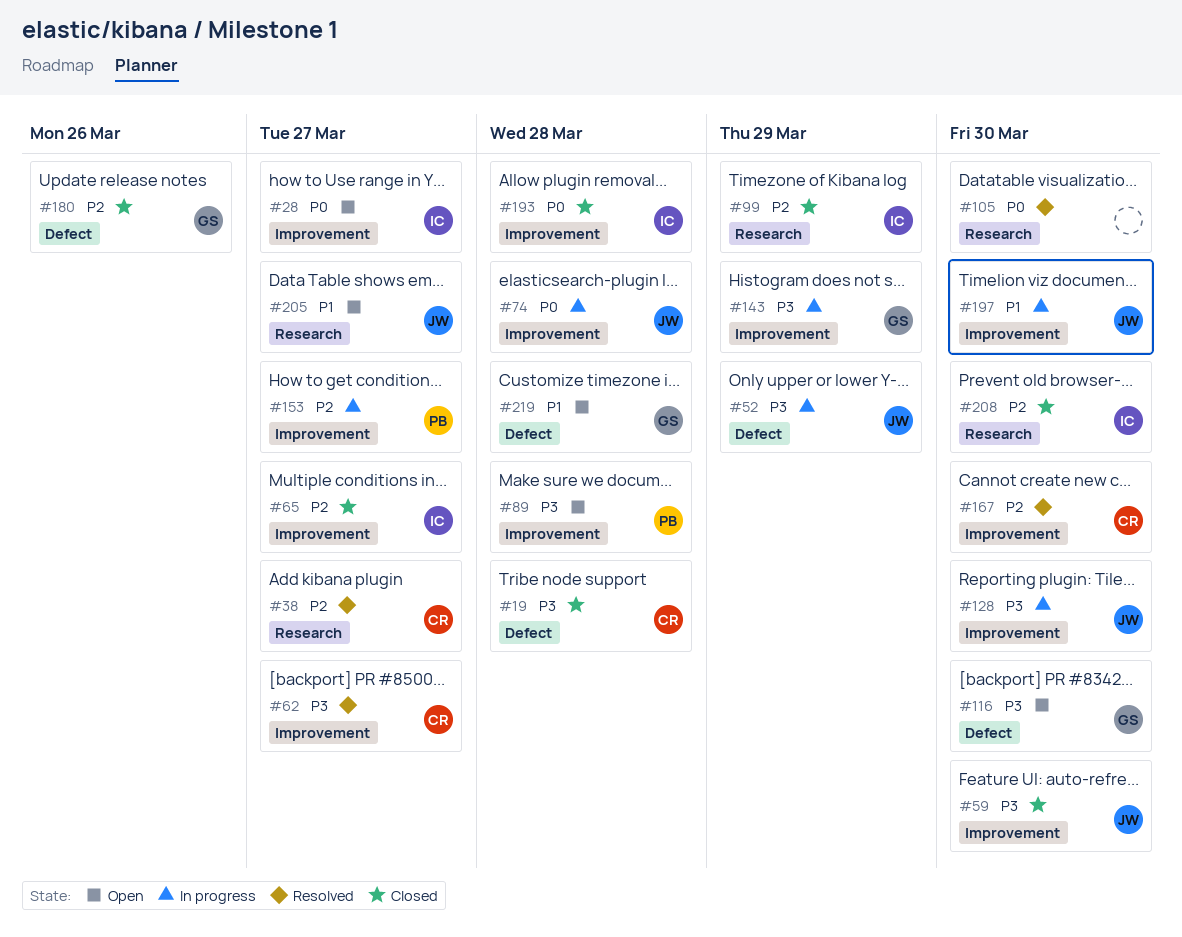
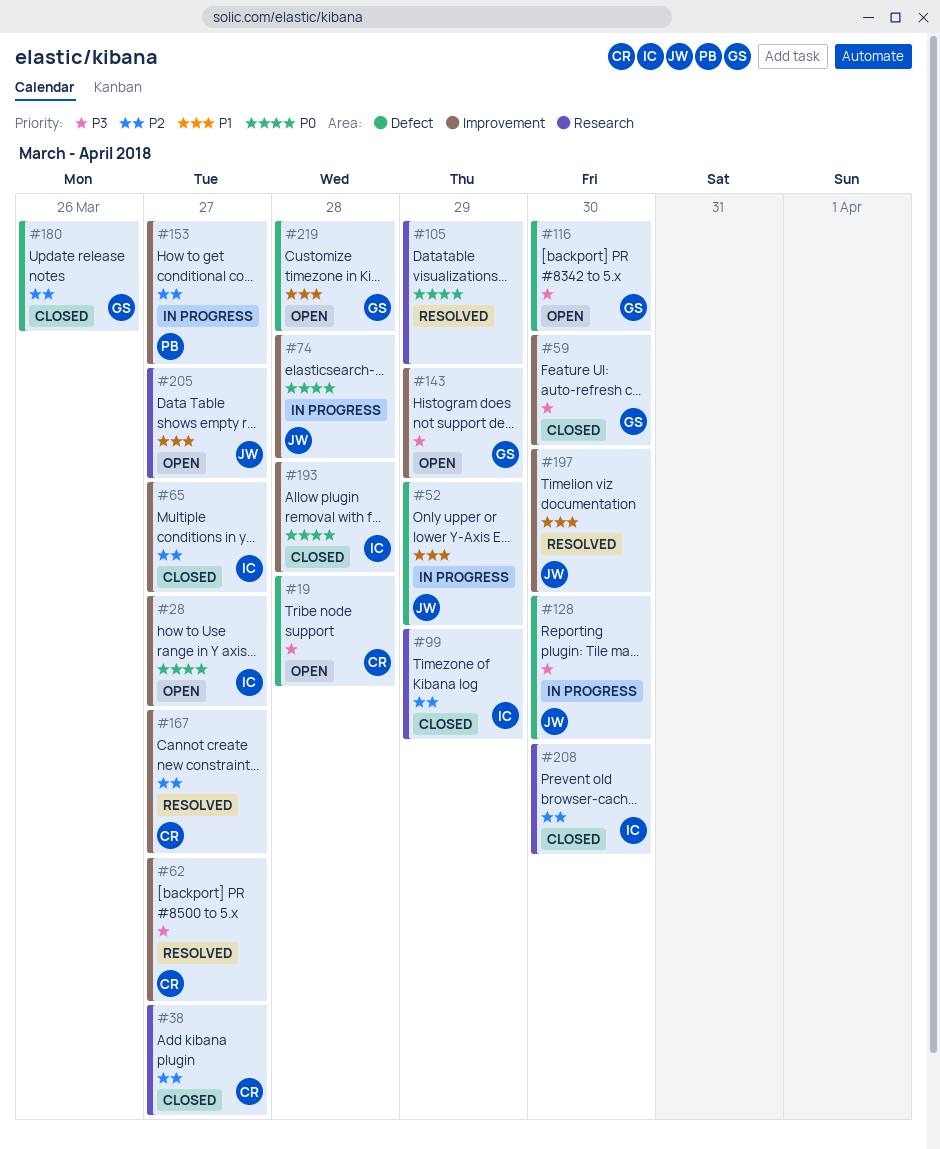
#19, status: Closed -> Open
#38, status: Resolved -> Closed
#52, priority: P3 -> P1
#59, owner: JW -> GS
#89: present -> none
#105, due: Mar 30 -> Mar 29
#128, label: Improvement -> Defect
#143, status: In progress -> Open
#167, due: Mar 30 -> Mar 27
#197, status: In progress -> Resolved

